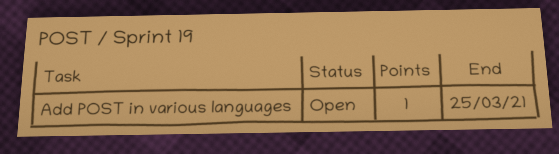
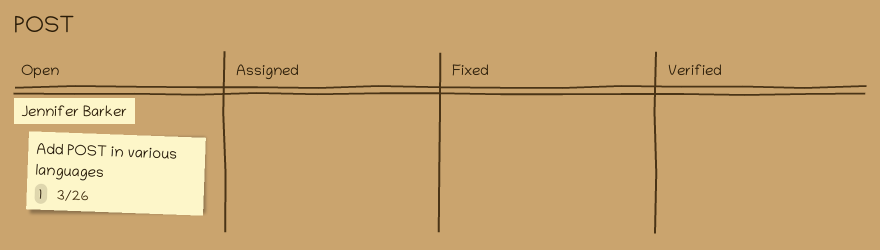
Add POST in various languages, due: Mar 25 -> Mar 26

